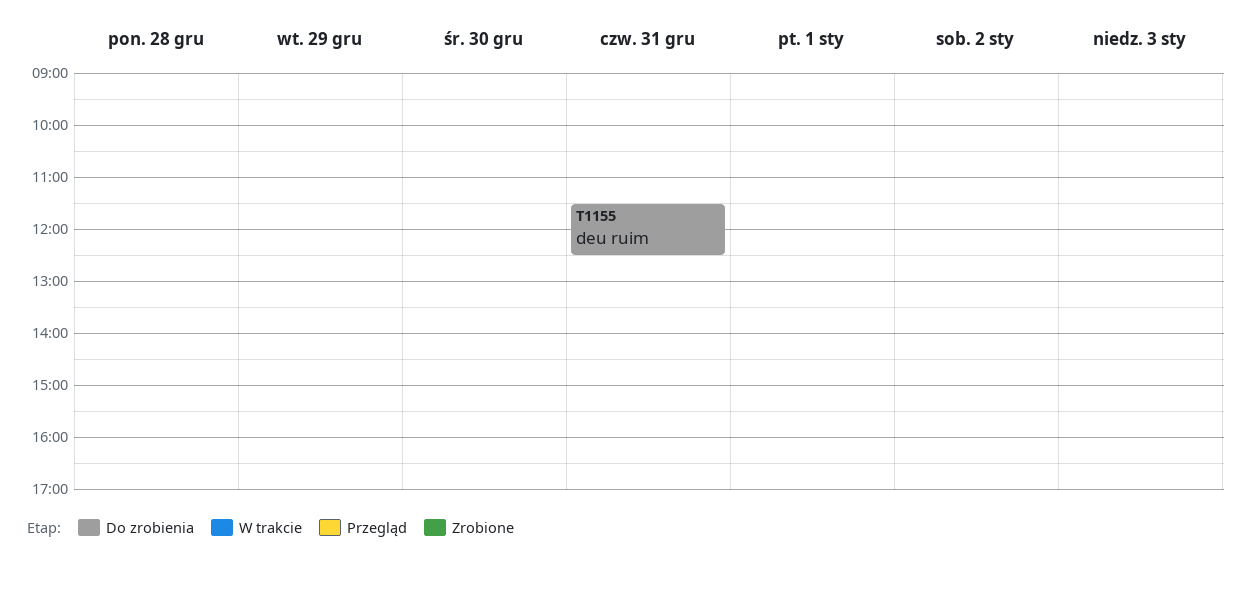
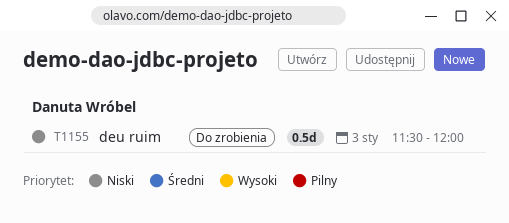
T1155, day: Dec 31 -> Jan 3
T1155, ends: 12:30 -> 12:00

